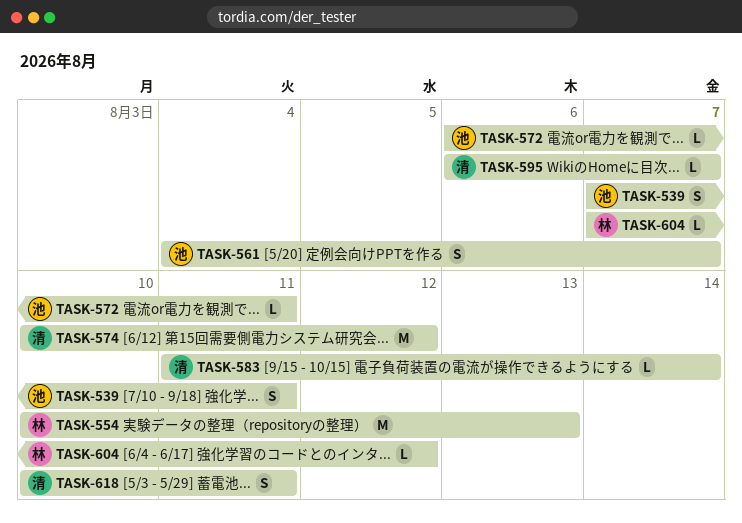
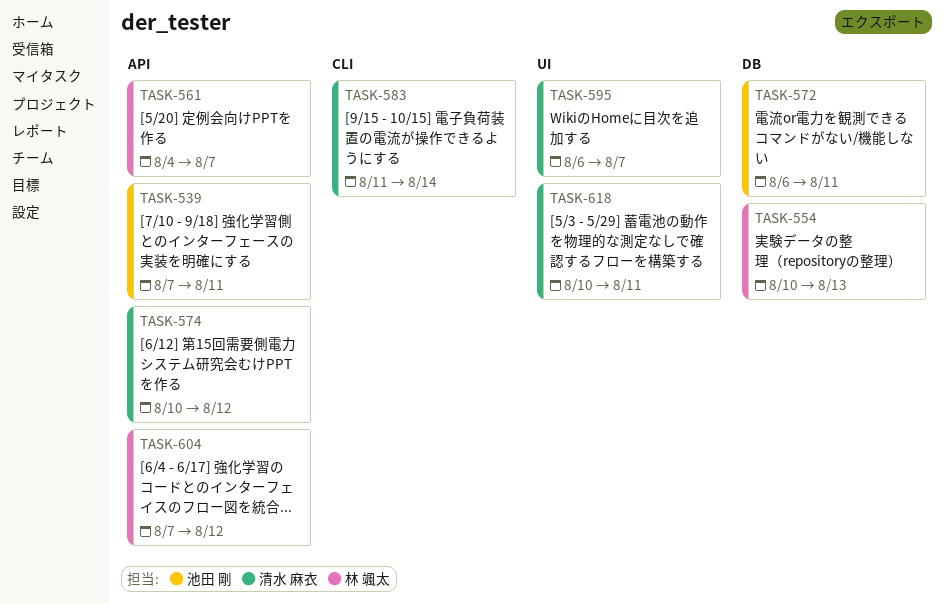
TASK-561, owner: 池田 剛 -> 林 颯太

